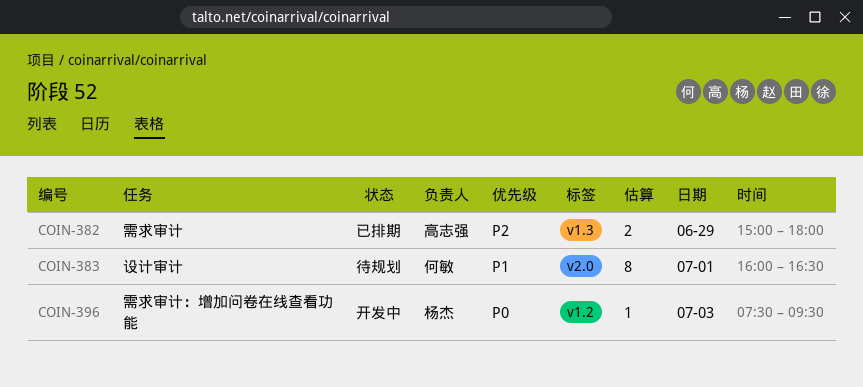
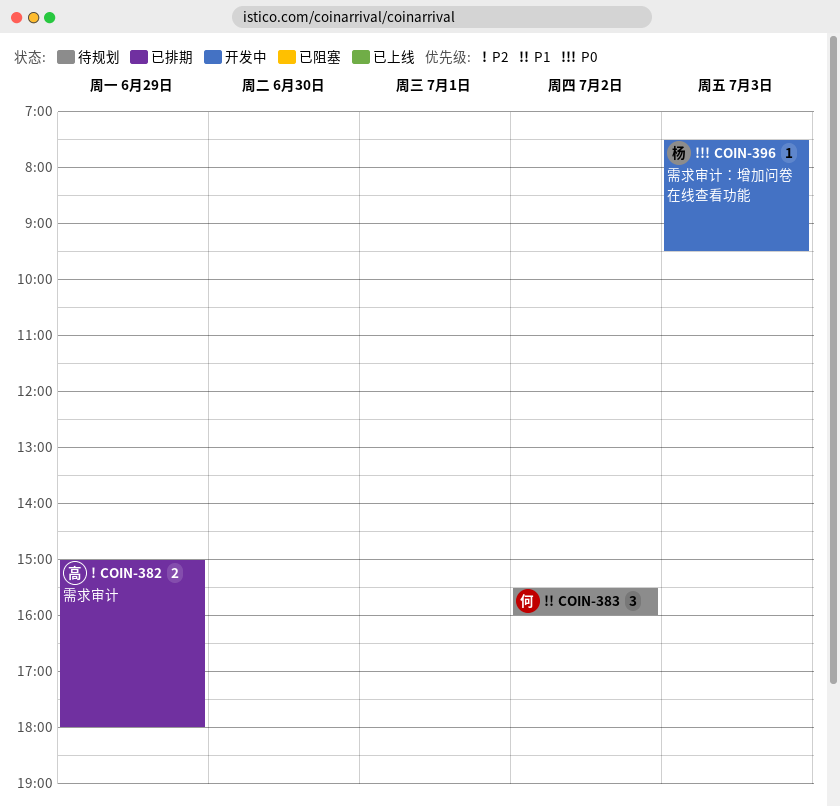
COIN-383, estimate: 8 -> 3
COIN-383, day: Jul 1 -> Jul 2
COIN-383, begins: 16:00 -> 15:30
COIN-383, ends: 16:30 -> 16:00

